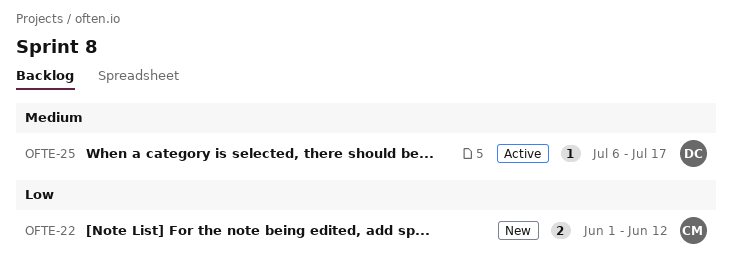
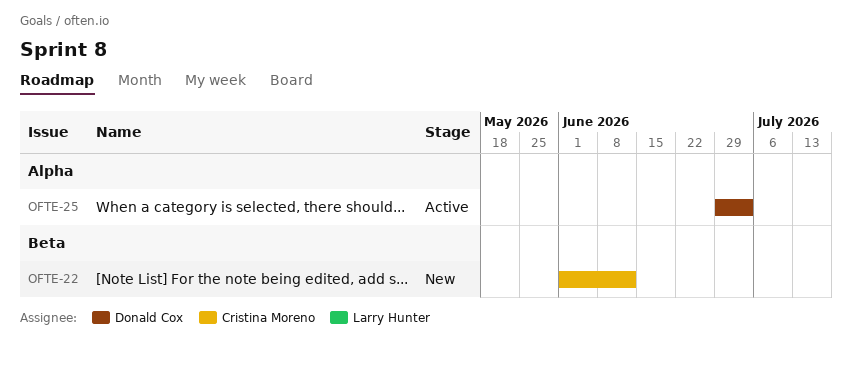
OFTE-25, start: Jul 6 -> Jun 29
OFTE-25, due: Jul 17 -> Jul 3

